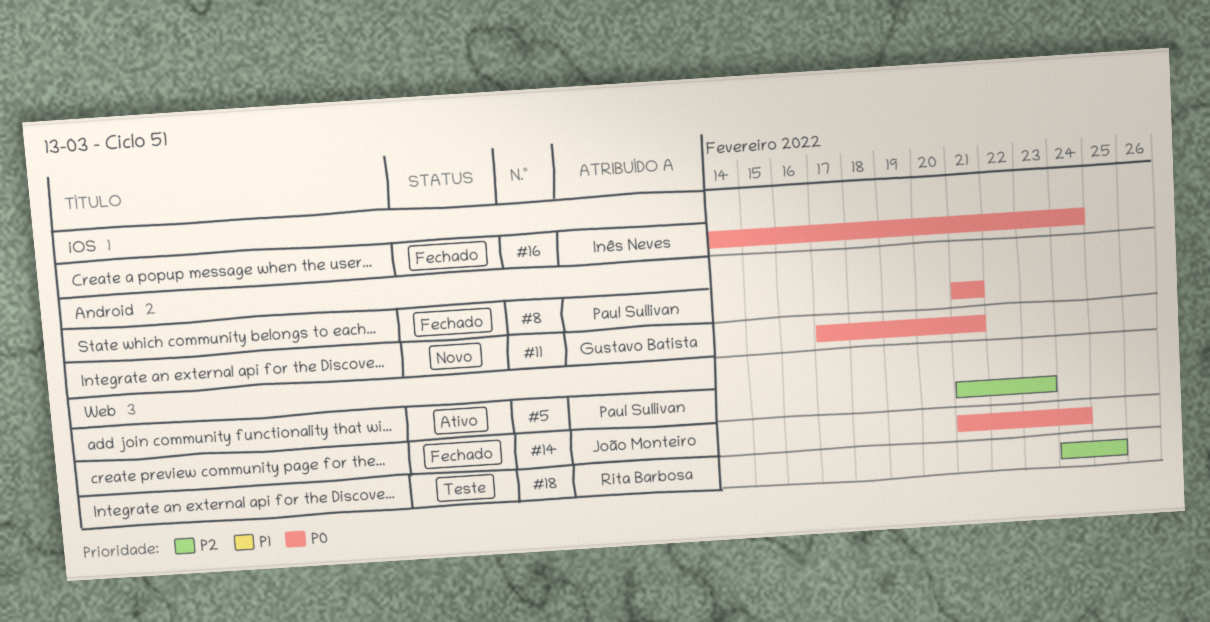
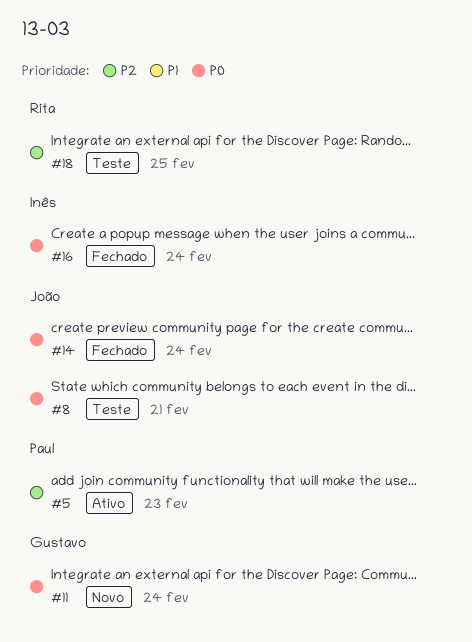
#8, status: Fechado -> Teste
#8, owner: Paul Sullivan -> João Monteiro
#11, due: Feb 21 -> Feb 24

